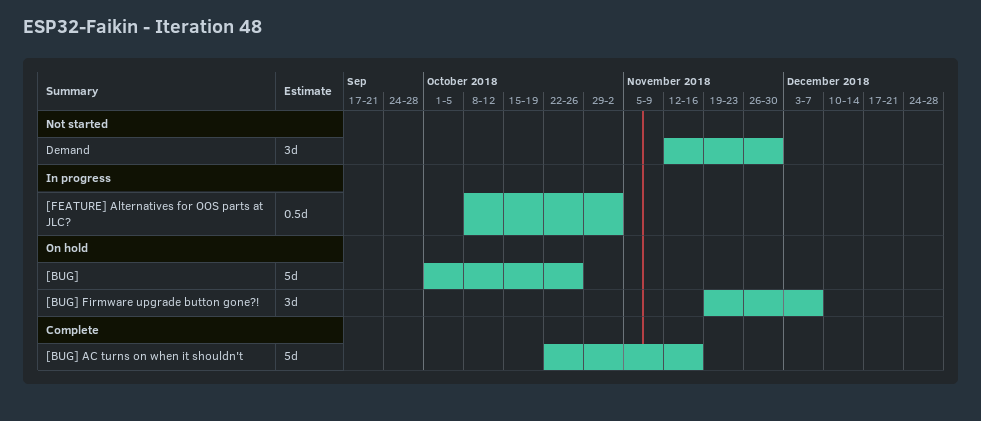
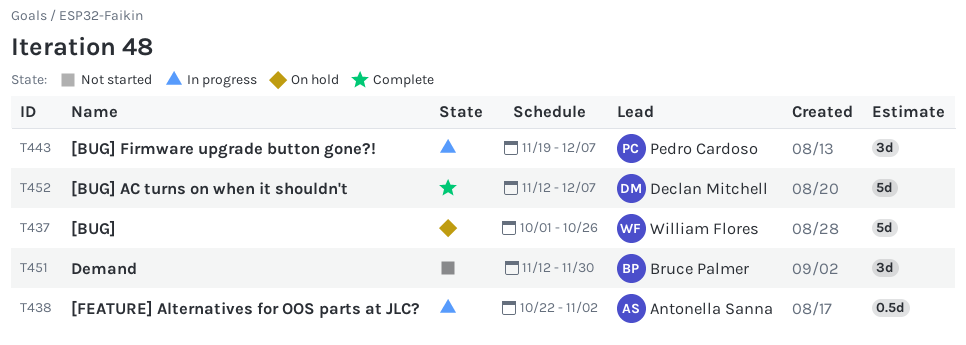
[BUG] AC turns on when it shouldn't, start: Oct 22 -> Nov 12
[BUG] AC turns on when it shouldn't, due: Nov 16 -> Dec 7
[BUG] Firmware upgrade button gone?!, status: On hold -> In progress
[FEATURE] Alternatives for OOS parts at JLC?, start: Oct 8 -> Oct 22

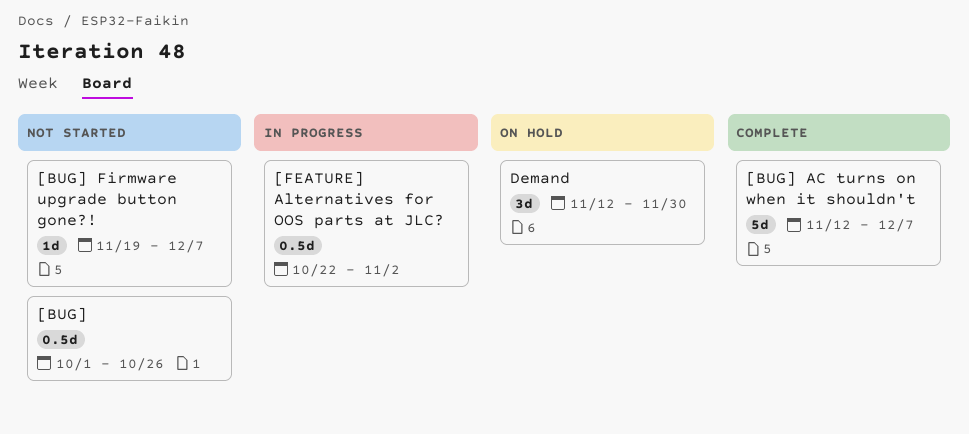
[BUG], status: On hold -> Not started
[BUG], estimate: 5d -> 0.5d
[BUG] Firmware upgrade button gone?!, status: In progress -> Not started
[BUG] Firmware upgrade button gone?!, estimate: 3d -> 1d
Demand, status: Not started -> On hold

